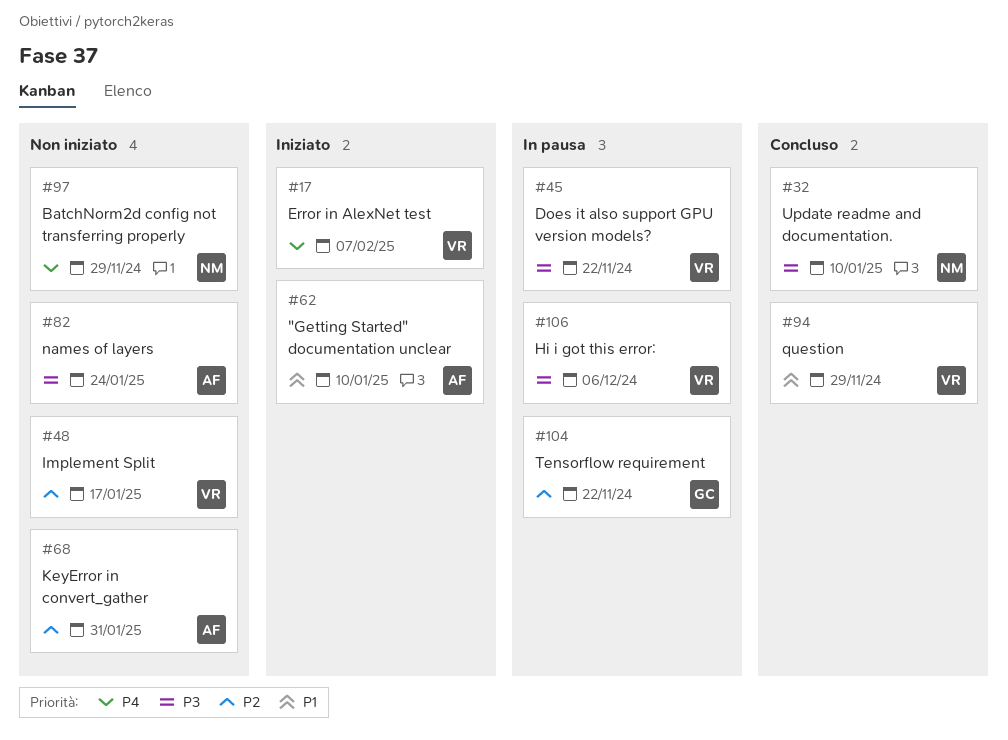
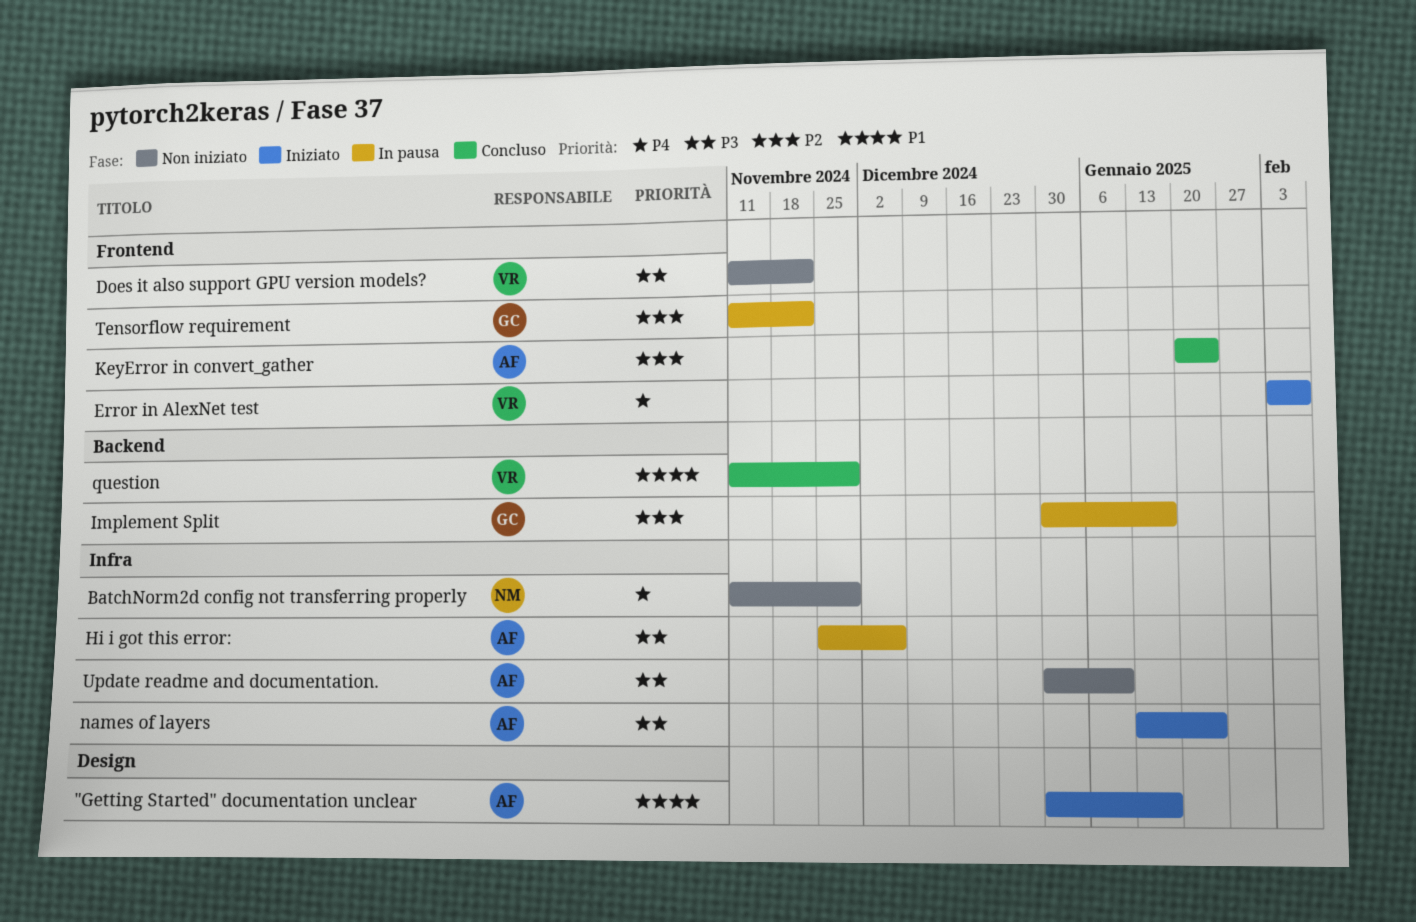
"Getting Started" documentation unclear, due: Jan 10 -> Jan 17
Does it also support GPU version models?, status: In pausa -> Non iniziato
Hi i got this error:, owner: VR -> AF
Implement Split, status: Non iniziato -> In pausa
Implement Split, owner: VR -> GC
KeyError in convert_gather, status: Non iniziato -> Concluso
KeyError in convert_gather, due: Jan 31 -> Jan 24
names of layers, status: Non iniziato -> Iniziato
Update readme and documentation., status: Concluso -> Non iniziato
Update readme and documentation., owner: NM -> AF

